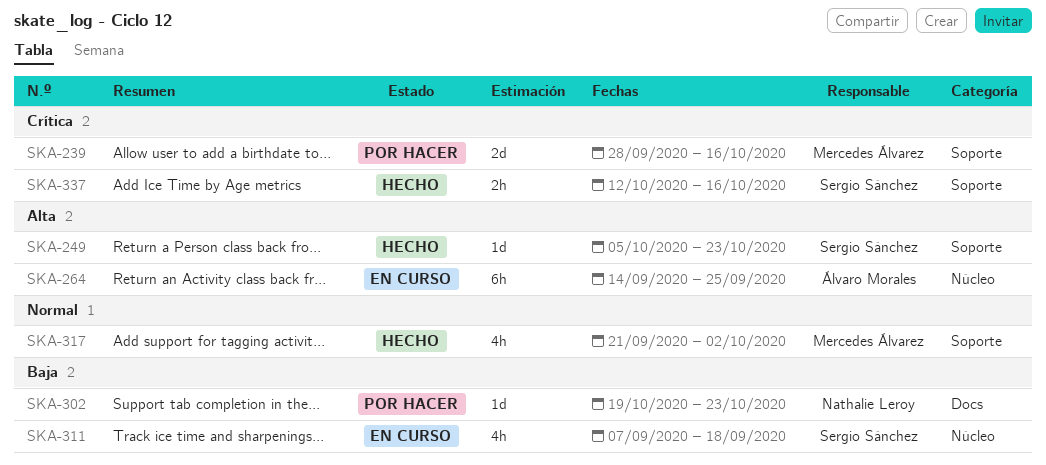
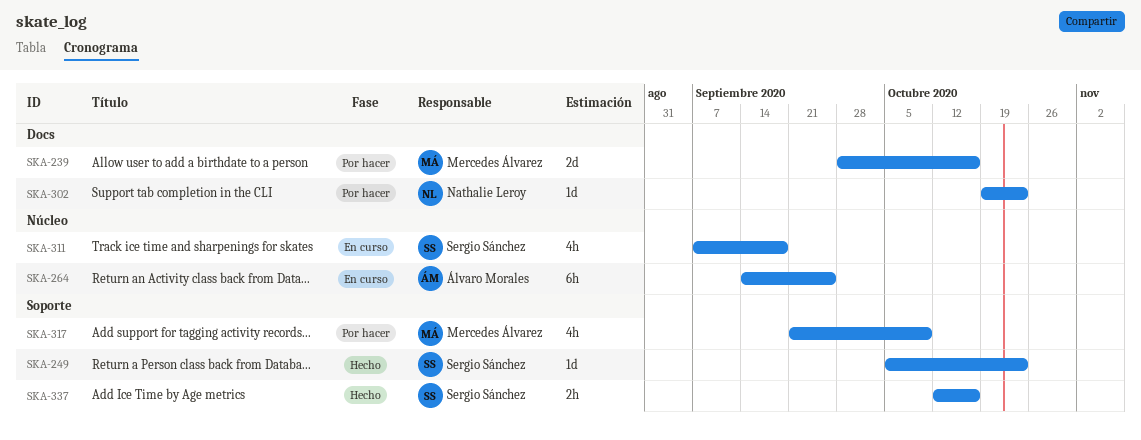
SKA-239, label: Soporte -> Docs
SKA-317, status: Hecho -> Por hacer
SKA-317, due: Oct 2 -> Oct 9

